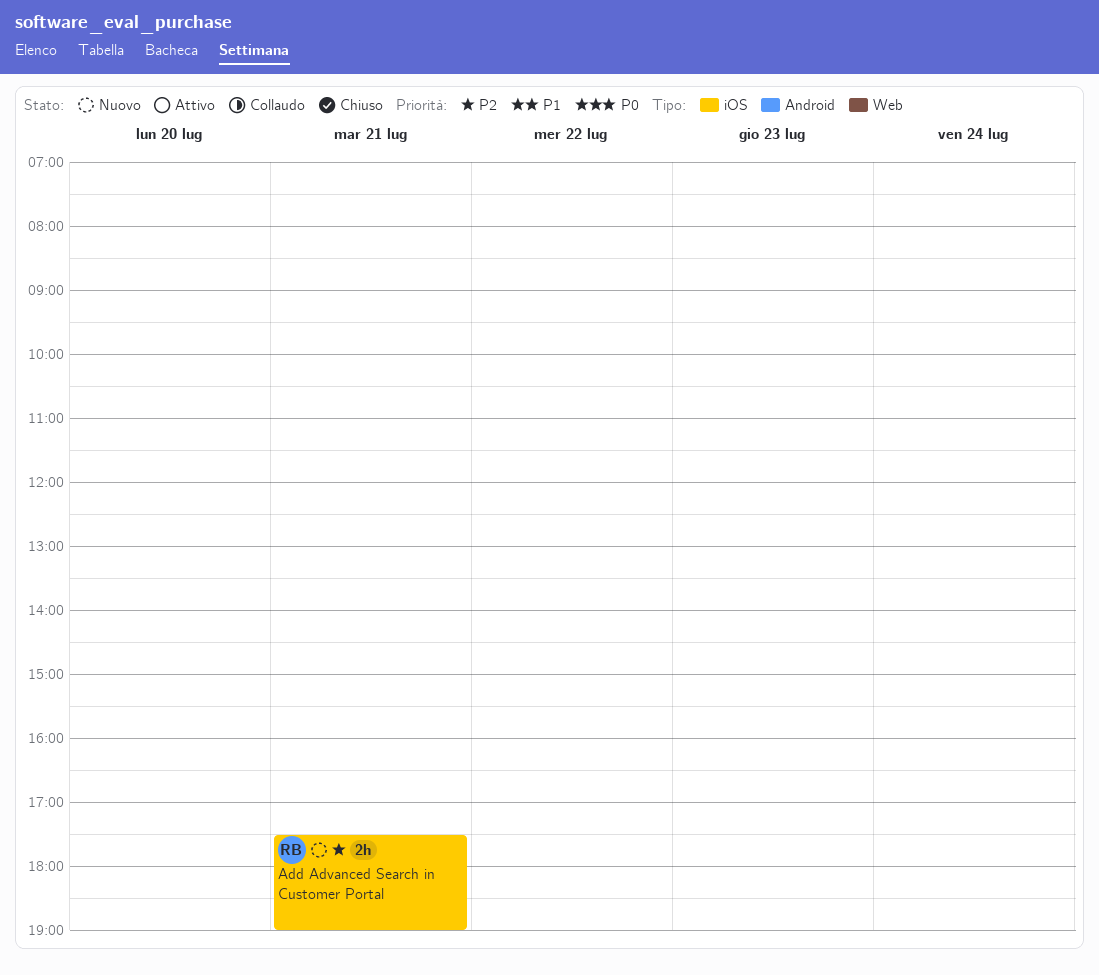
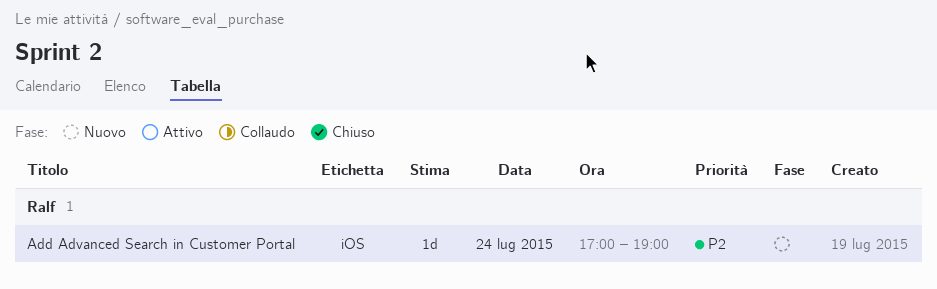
Add Advanced Search in Customer Portal, estimate: 2h -> 1d
Add Advanced Search in Customer Portal, day: Jul 21 -> Jul 24
Add Advanced Search in Customer Portal, begins: 17:30 -> 17:00

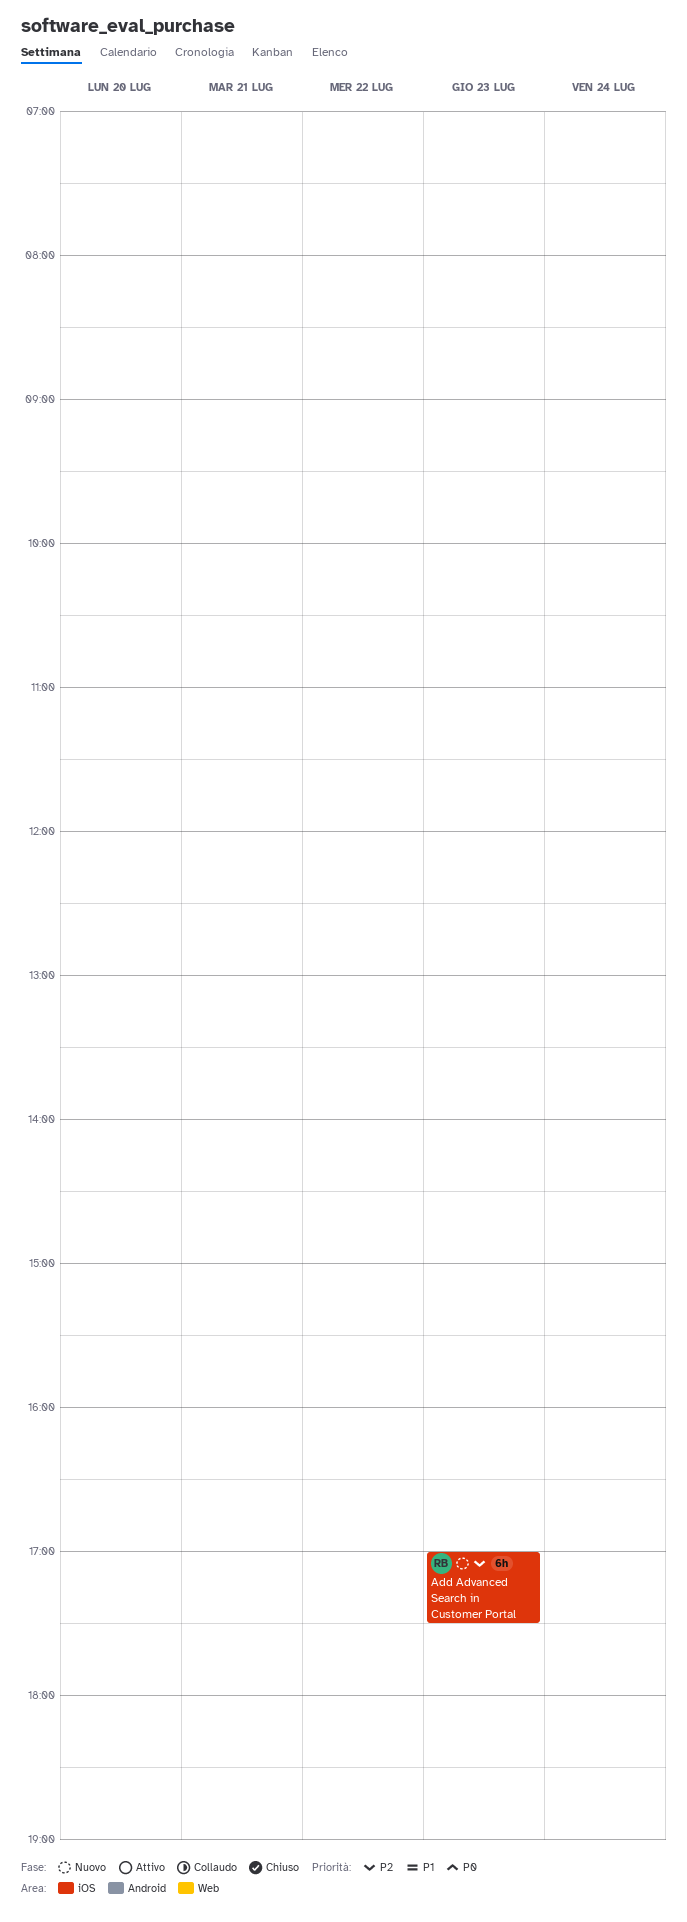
Add Advanced Search in Customer Portal, estimate: 1d -> 6h
Add Advanced Search in Customer Portal, day: Jul 24 -> Jul 23
Add Advanced Search in Customer Portal, ends: 19:00 -> 17:30

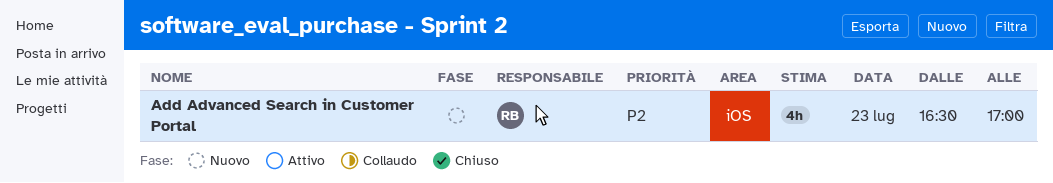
Add Advanced Search in Customer Portal, estimate: 6h -> 4h
Add Advanced Search in Customer Portal, begins: 17:00 -> 16:30
Add Advanced Search in Customer Portal, ends: 17:30 -> 17:00

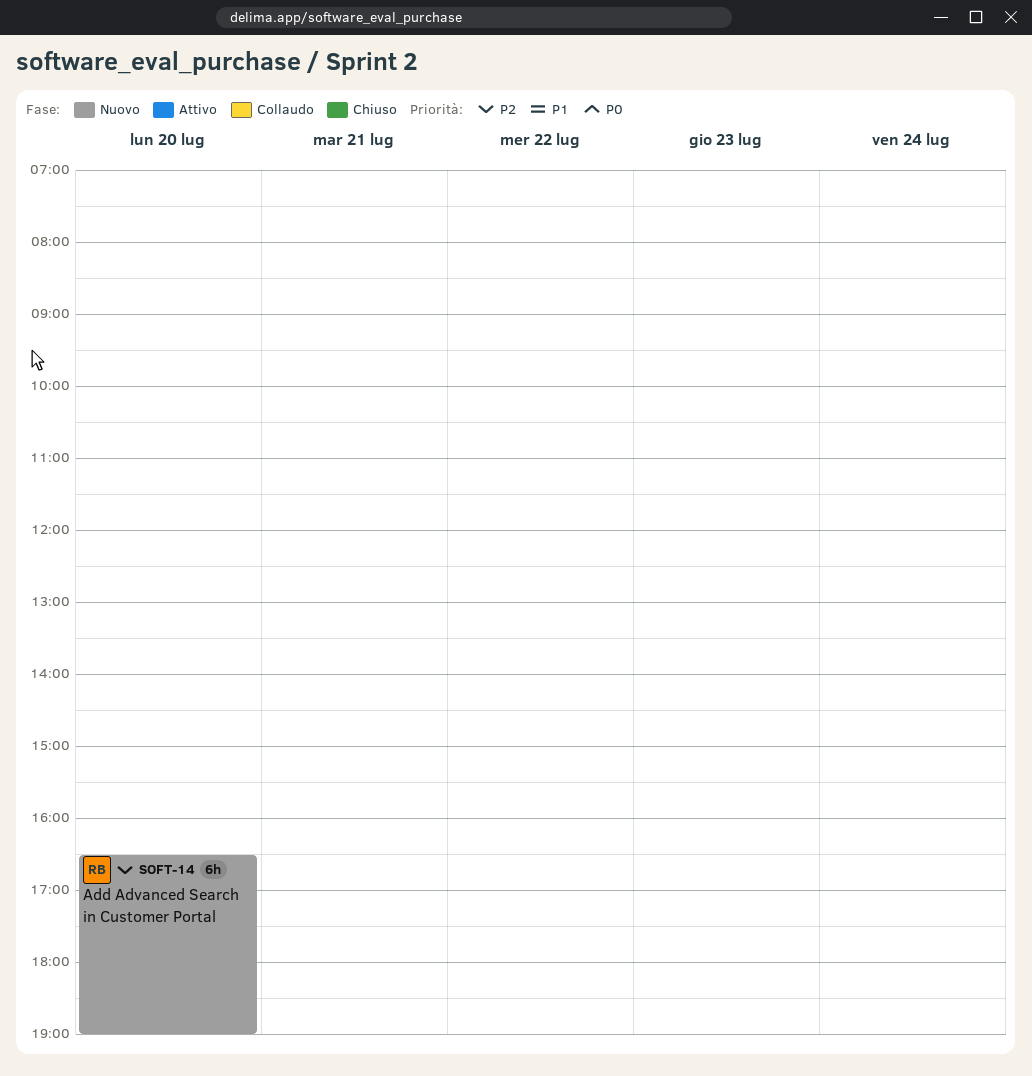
Add Advanced Search in Customer Portal, estimate: 4h -> 6h
Add Advanced Search in Customer Portal, day: Jul 23 -> Jul 20
Add Advanced Search in Customer Portal, ends: 17:00 -> 19:00

